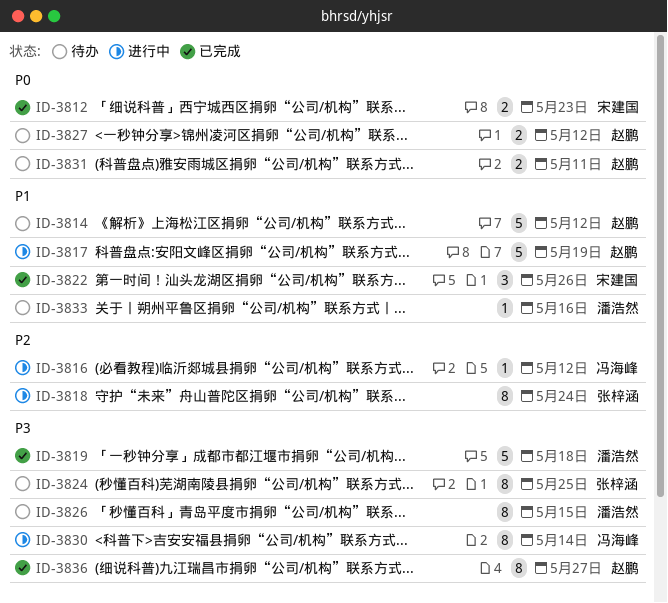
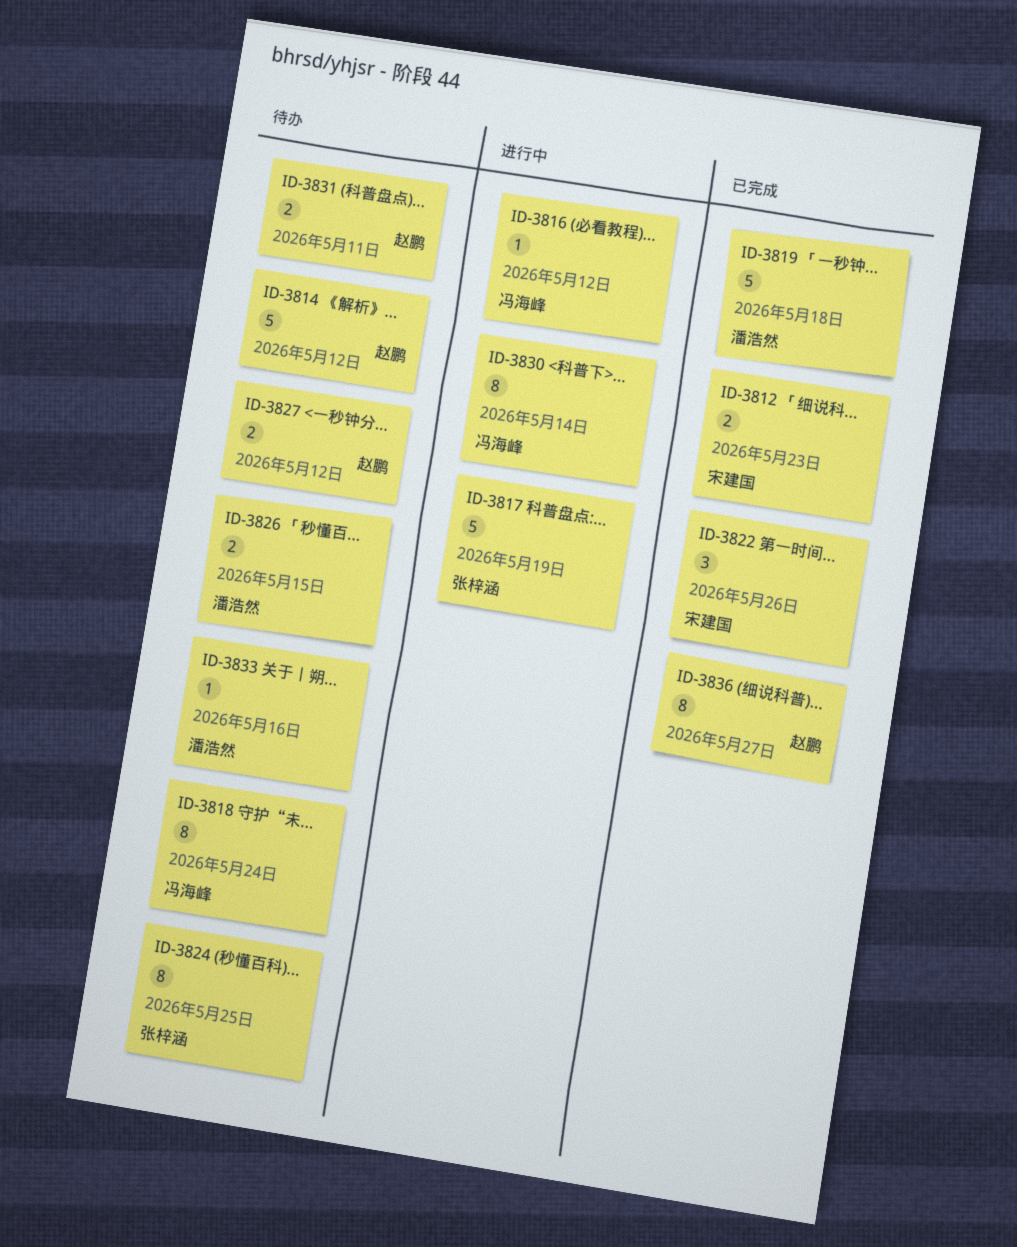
ID-3817, owner: 赵鹏 -> 张梓涵
ID-3818, status: 进行中 -> 待办
ID-3818, owner: 张梓涵 -> 冯海峰
ID-3826, estimate: 8 -> 2

